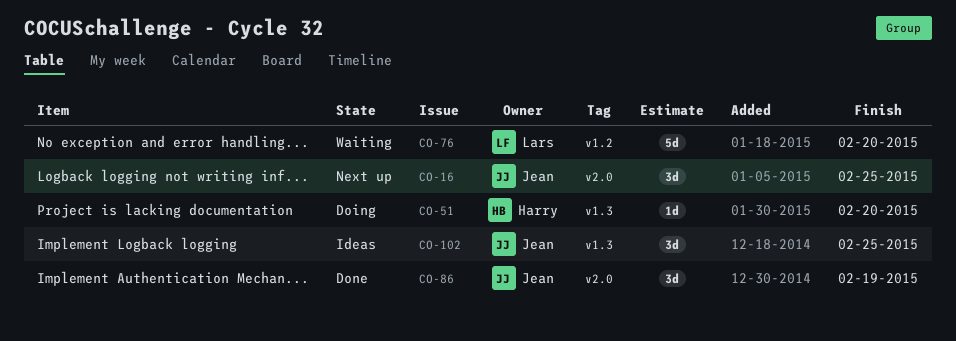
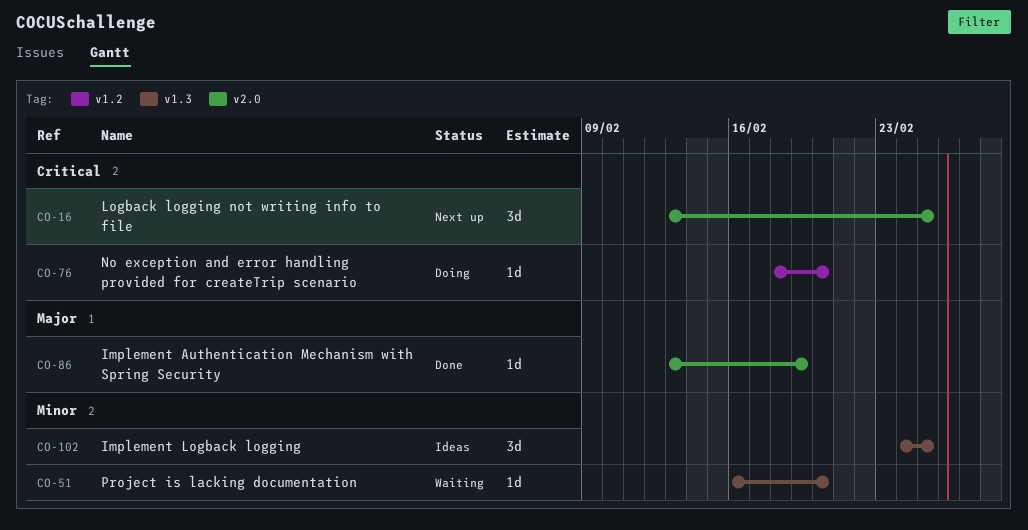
CO-51, status: Doing -> Waiting
CO-76, status: Waiting -> Doing
CO-76, estimate: 5d -> 1d
CO-86, estimate: 3d -> 1d

